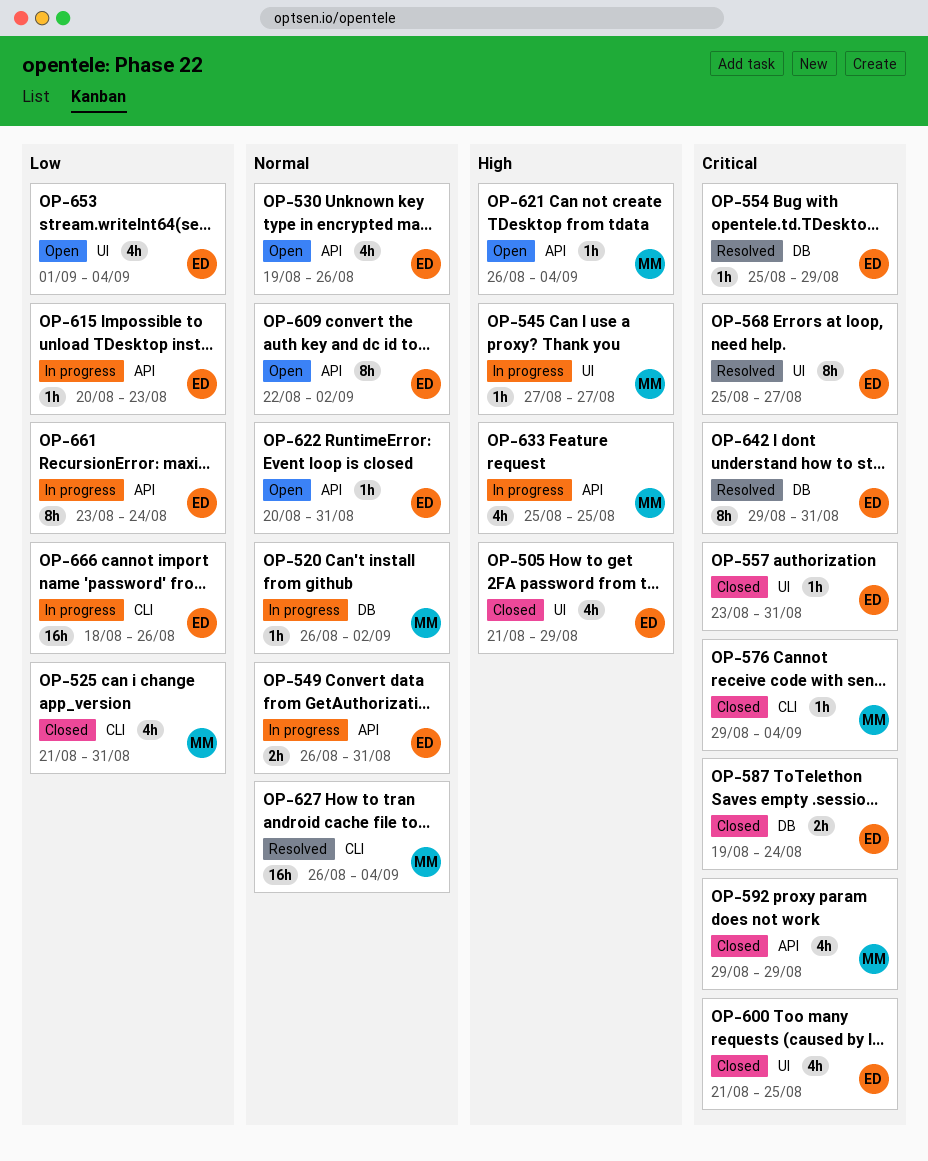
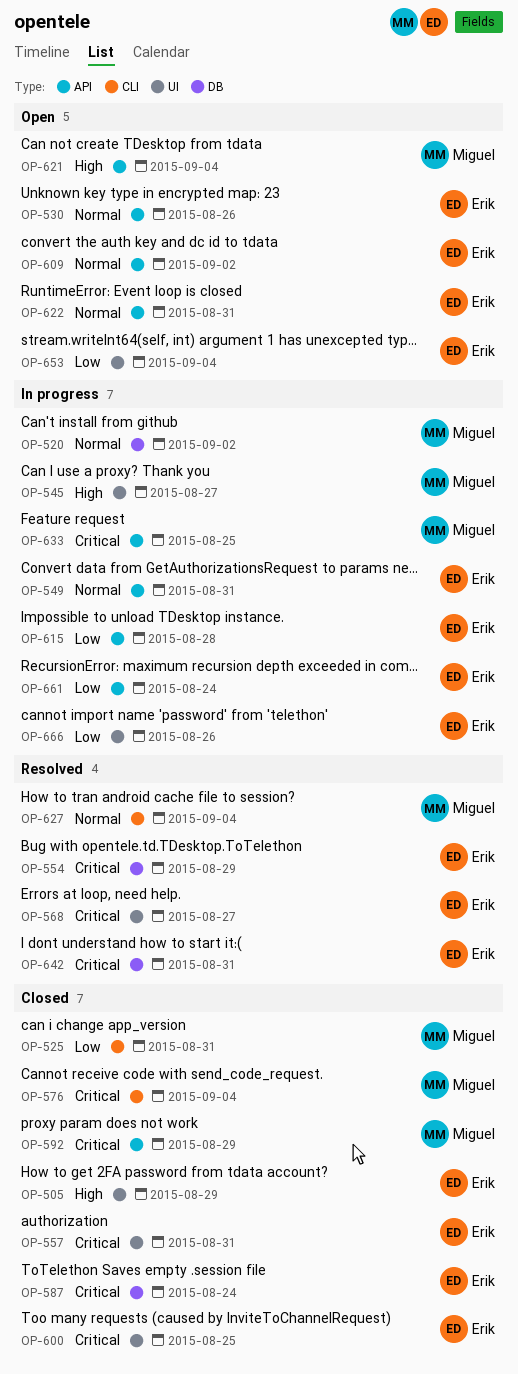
OP-615, due: Aug 23 -> Aug 28
OP-633, priority: High -> Critical
OP-666, label: CLI -> UI

